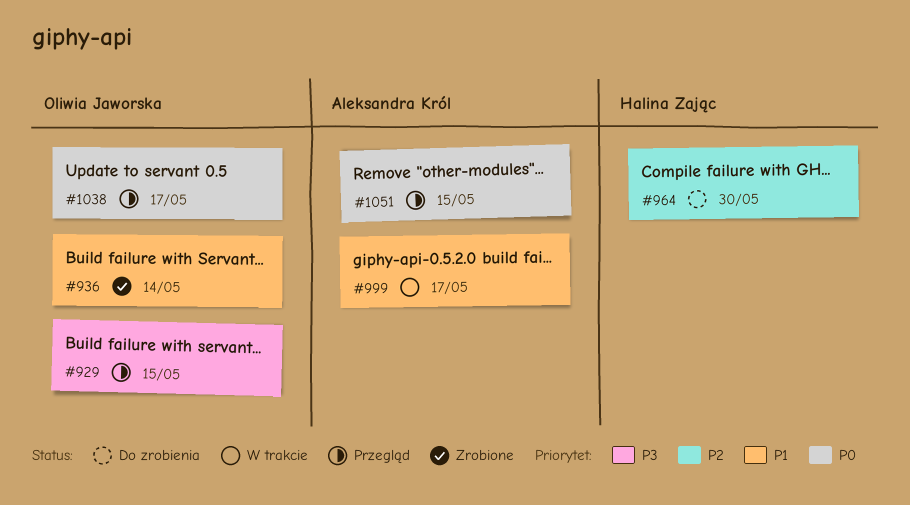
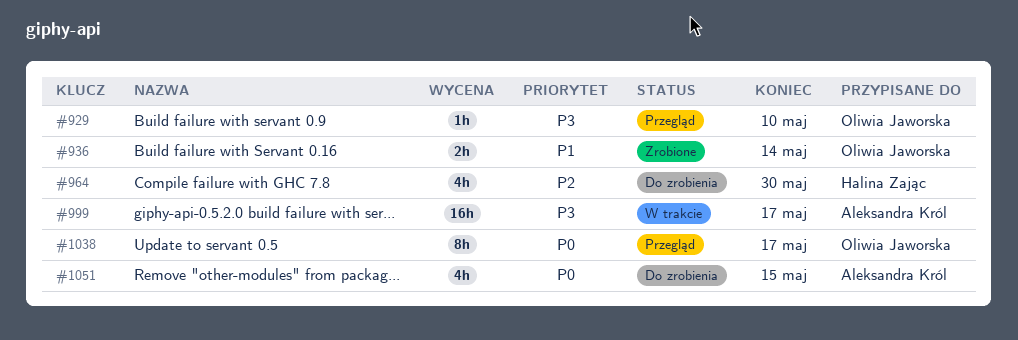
#929, due: May 15 -> May 10
#999, priority: P1 -> P3
#1051, status: Przegląd -> Do zrobienia

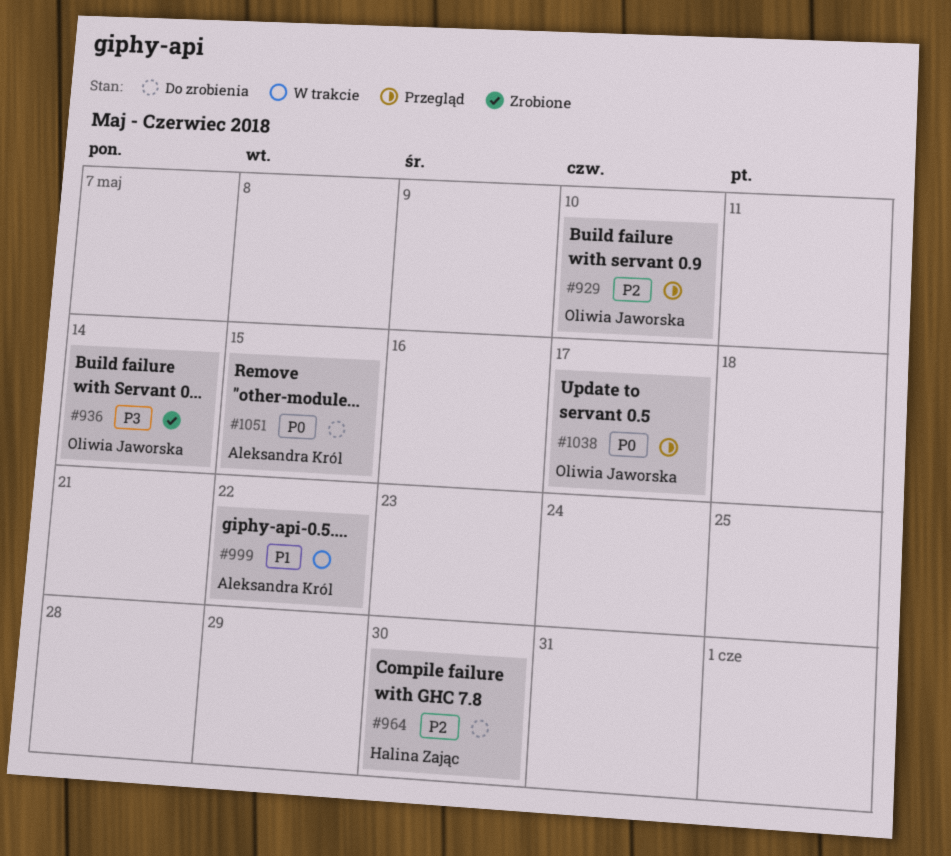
#929, priority: P3 -> P2
#936, priority: P1 -> P3
#999, priority: P3 -> P1
#999, due: May 17 -> May 22

